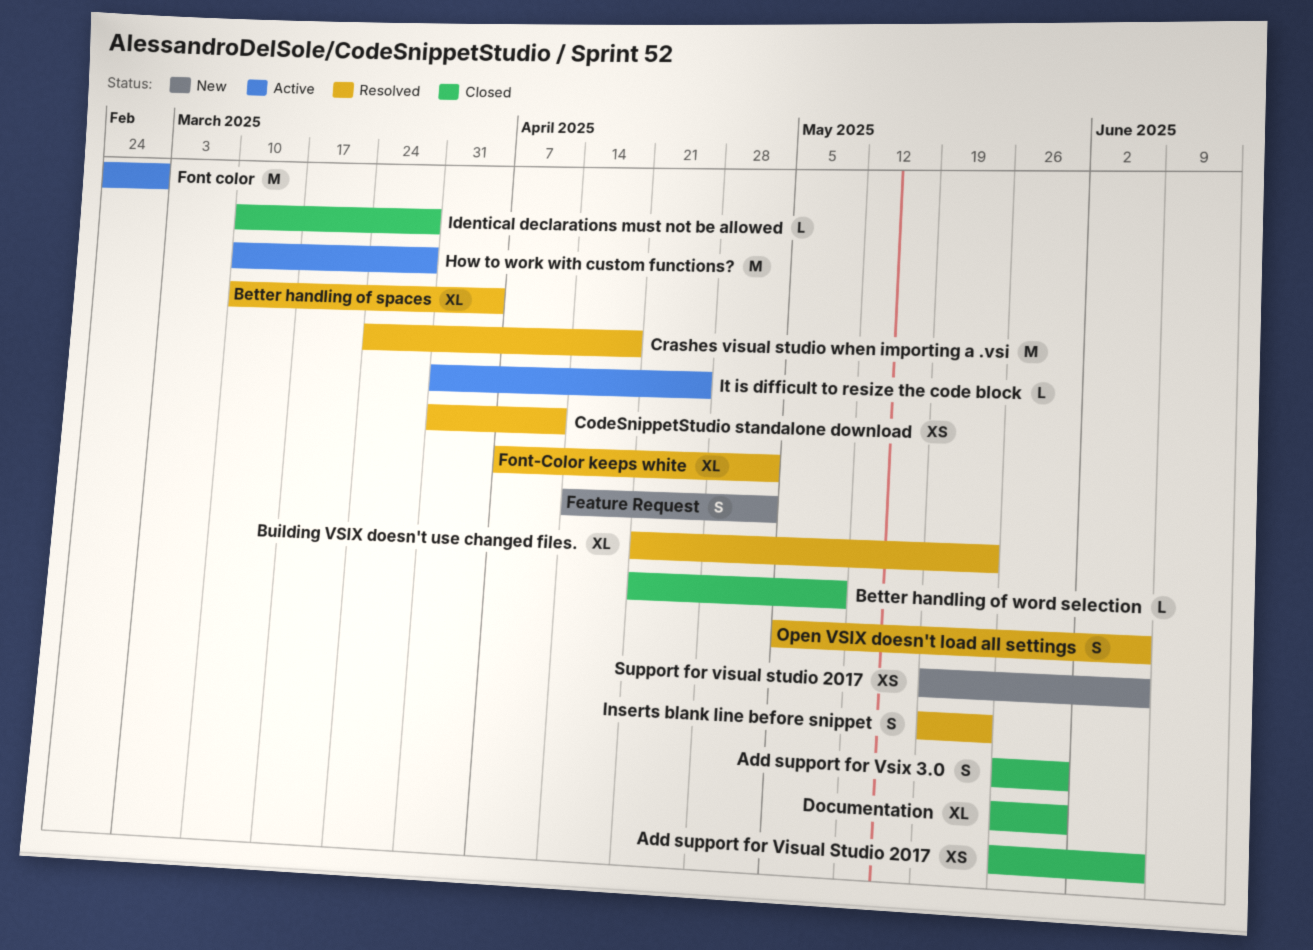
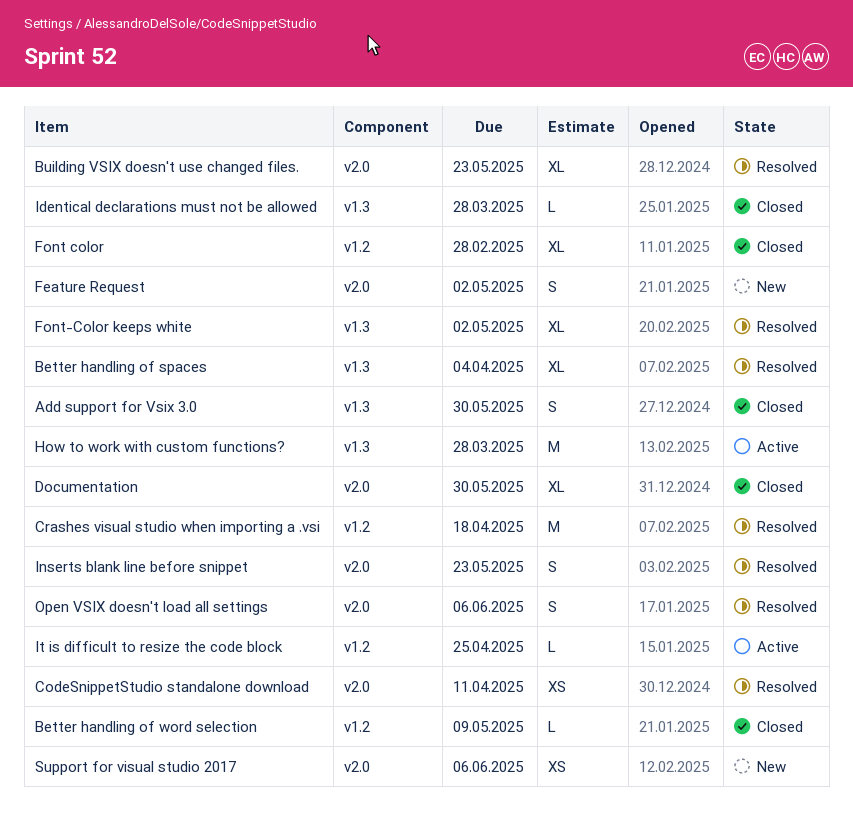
Add support for Visual Studio 2017: present -> none
Font color, status: Active -> Closed
Font color, estimate: M -> XL

